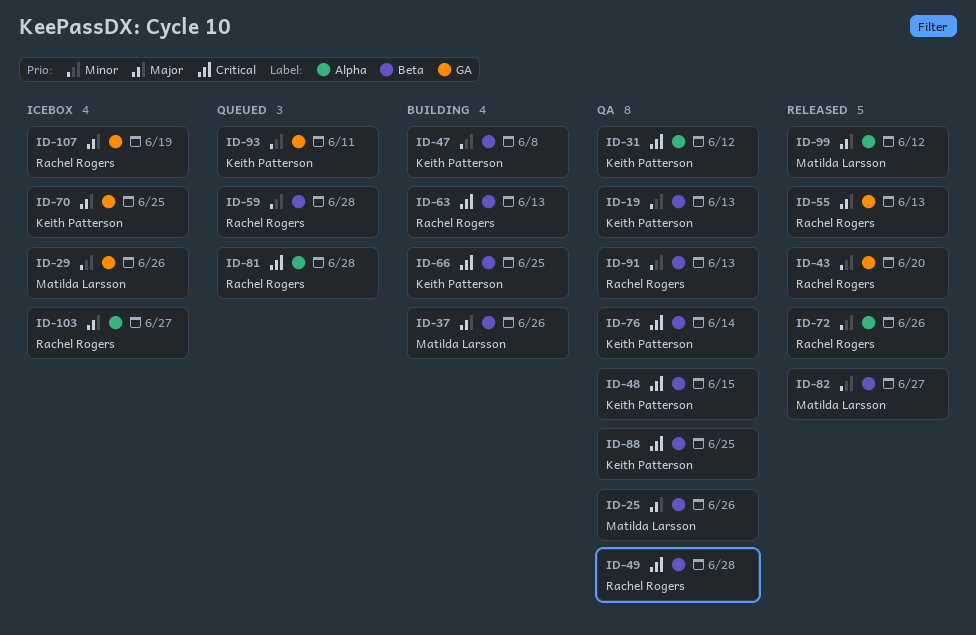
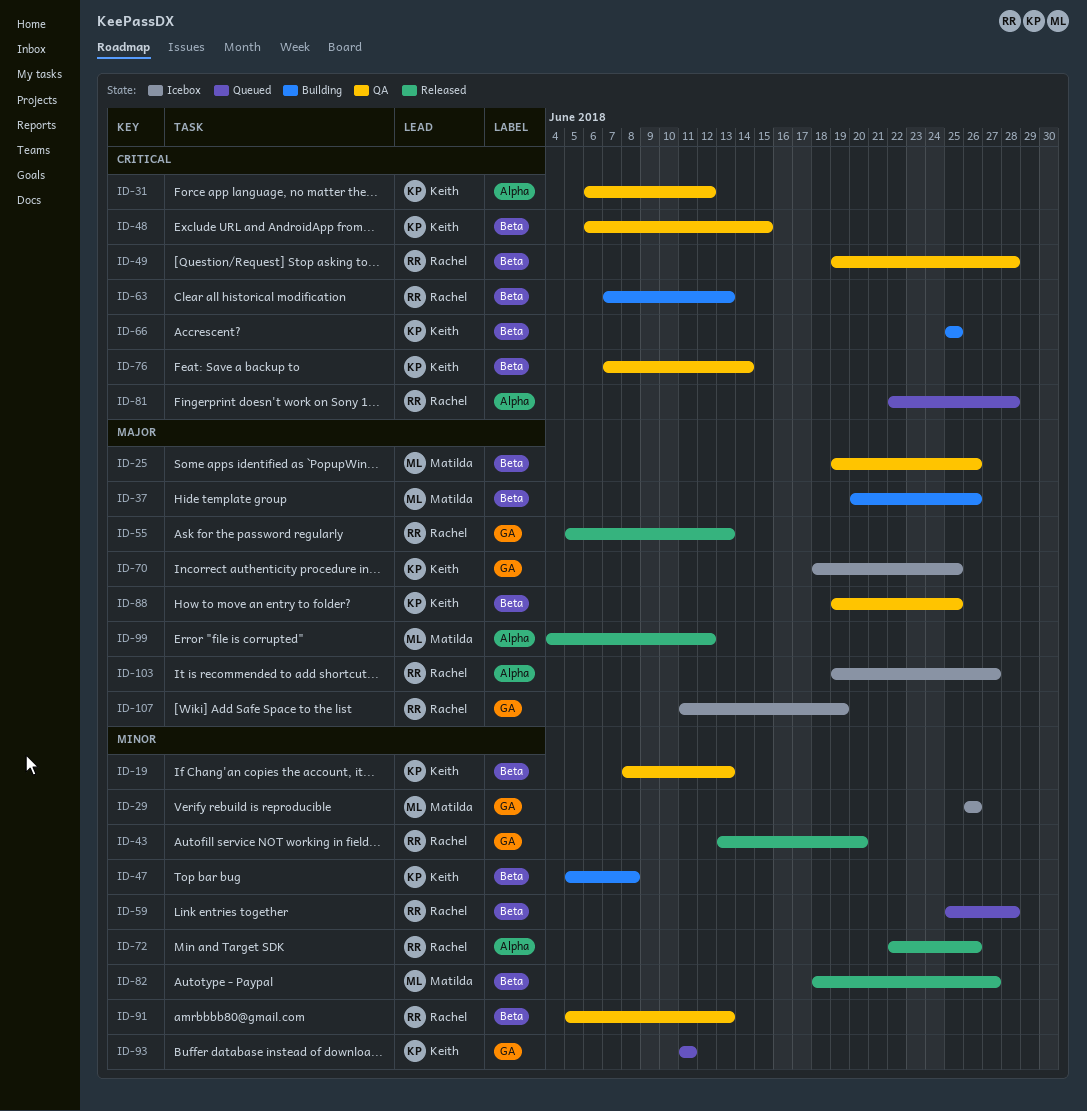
ID-88, priority: Critical -> Major

